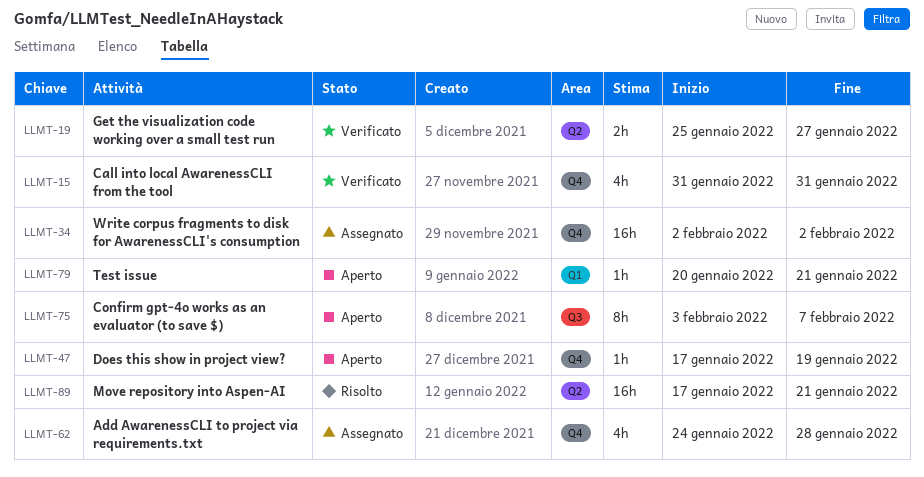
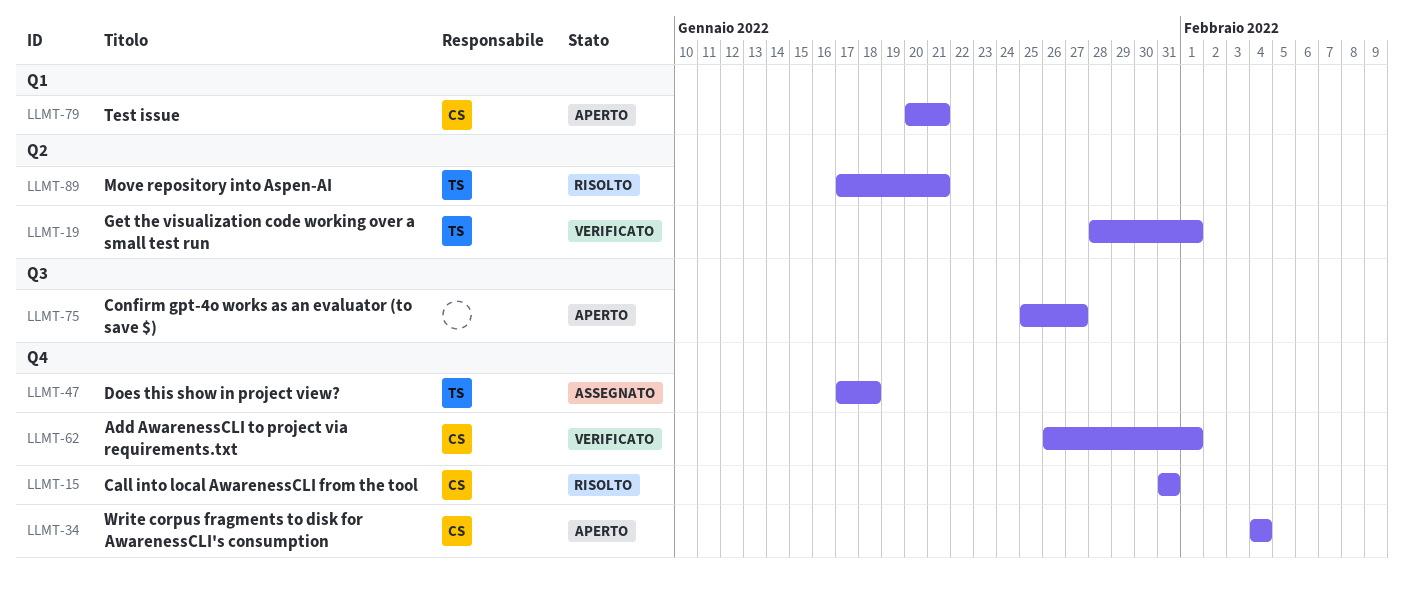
LLMT-15, status: Verificato -> Risolto
LLMT-19, start: Jan 25 -> Jan 28
LLMT-19, due: Jan 27 -> Feb 1
LLMT-34, status: Assegnato -> Aperto
LLMT-34, start: Feb 2 -> Feb 4
LLMT-34, due: Feb 2 -> Feb 4
LLMT-47, status: Aperto -> Assegnato
LLMT-47, due: Jan 19 -> Jan 18
LLMT-62, status: Assegnato -> Verificato
LLMT-62, start: Jan 24 -> Jan 26
LLMT-62, due: Jan 28 -> Feb 1
LLMT-75, start: Feb 3 -> Jan 25
LLMT-75, due: Feb 7 -> Jan 27

